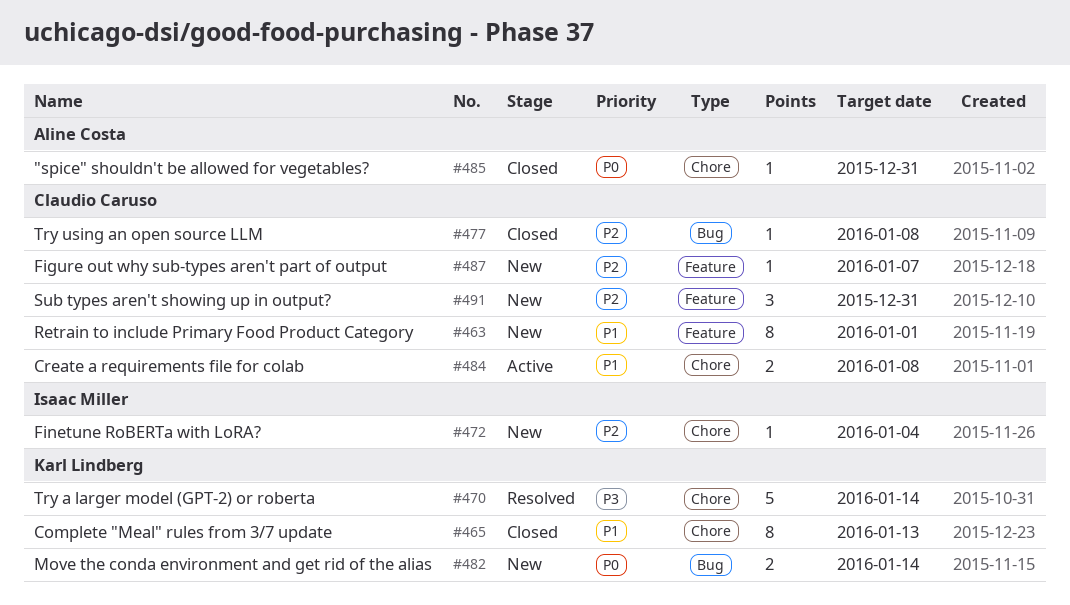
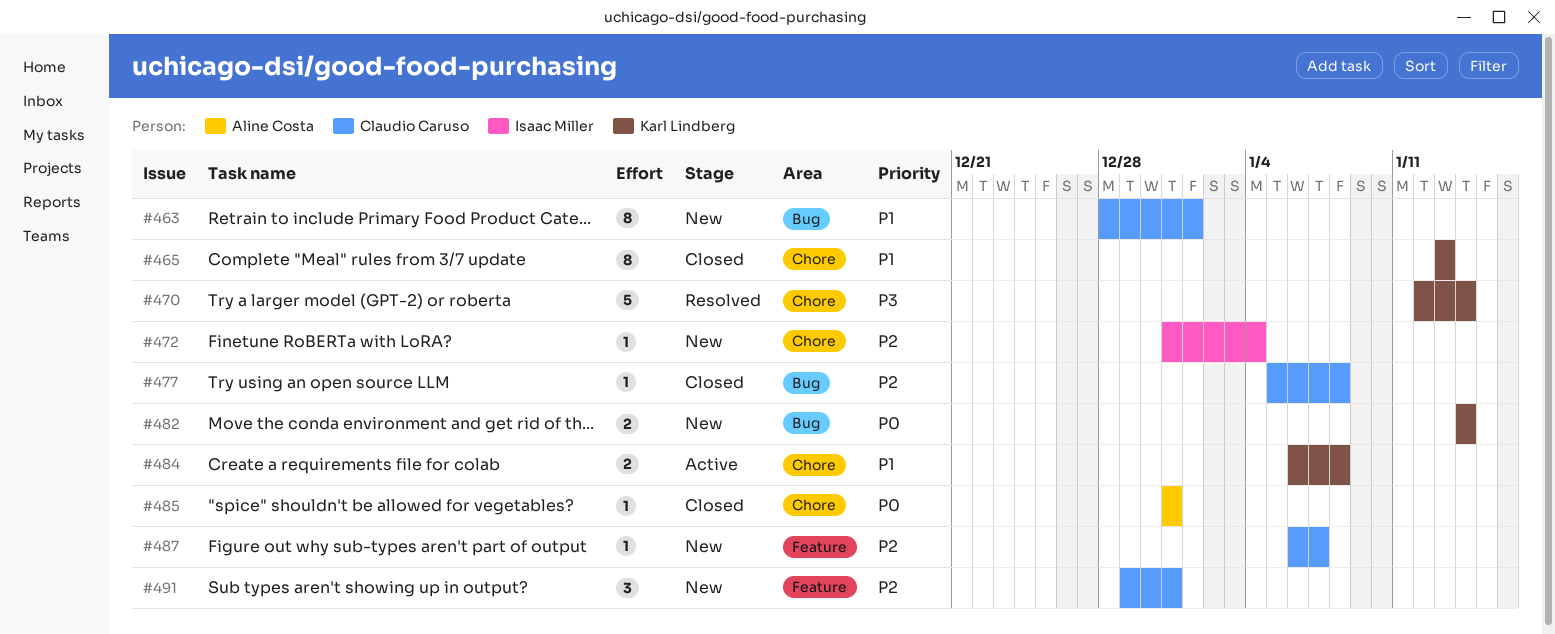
#463, label: Feature -> Bug
#484, owner: Claudio Caruso -> Karl Lindberg

